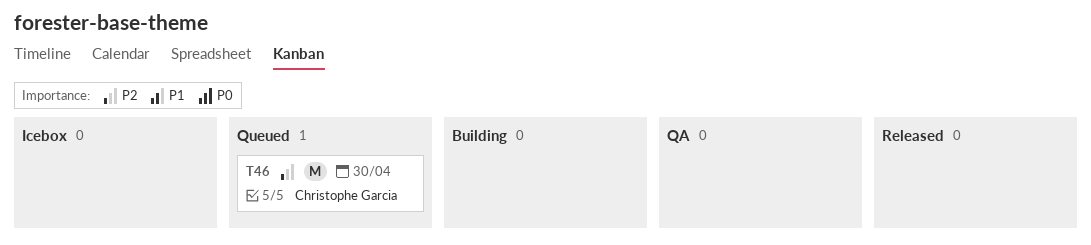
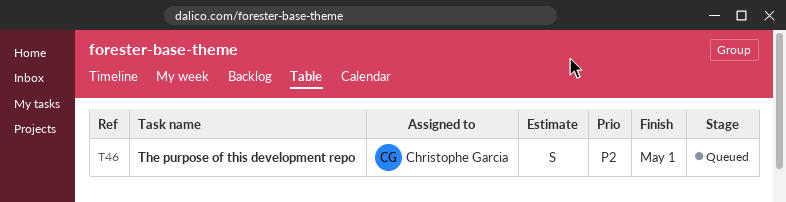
T46, estimate: M -> S
T46, due: Apr 30 -> May 1

